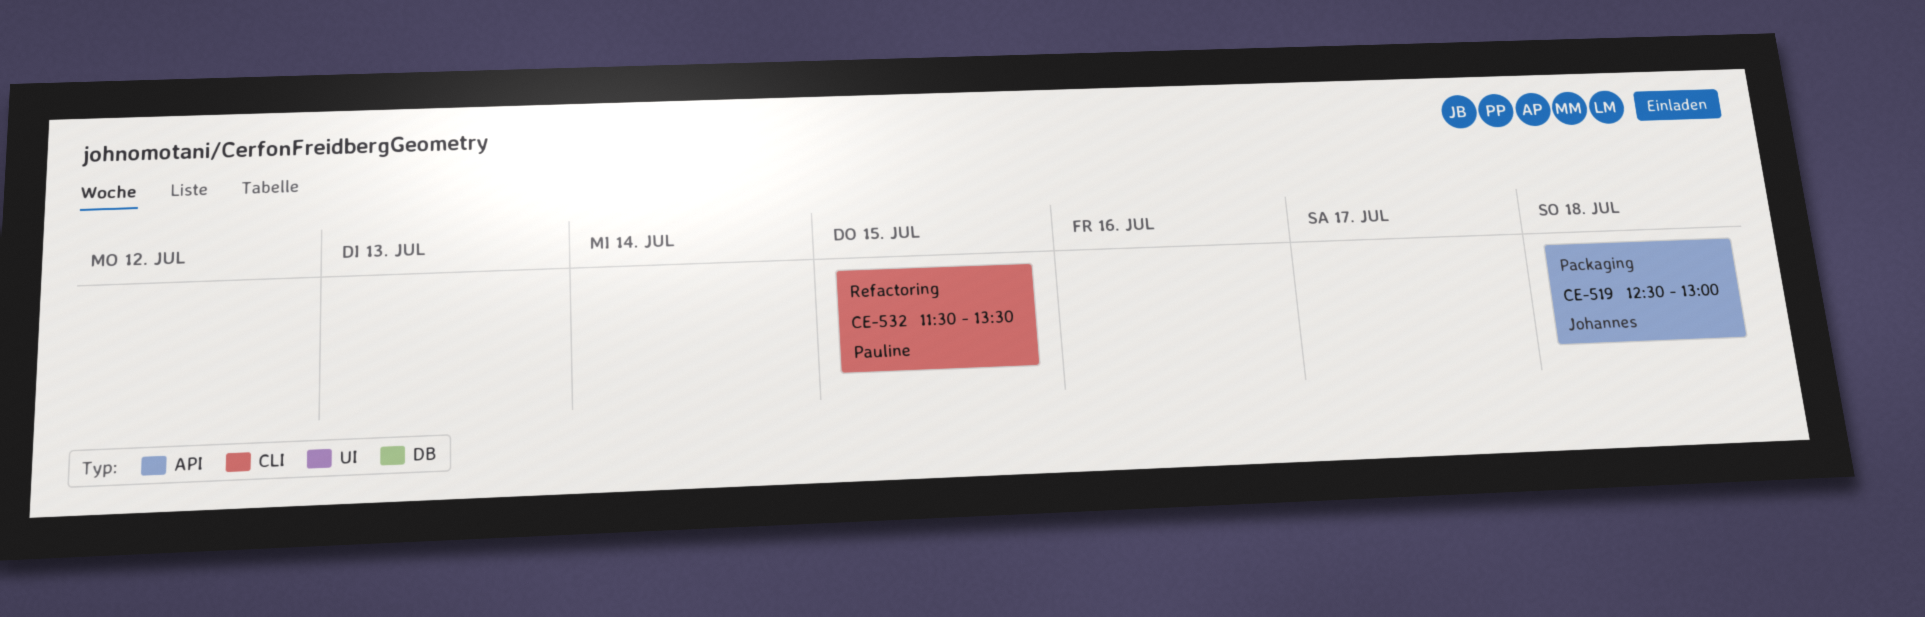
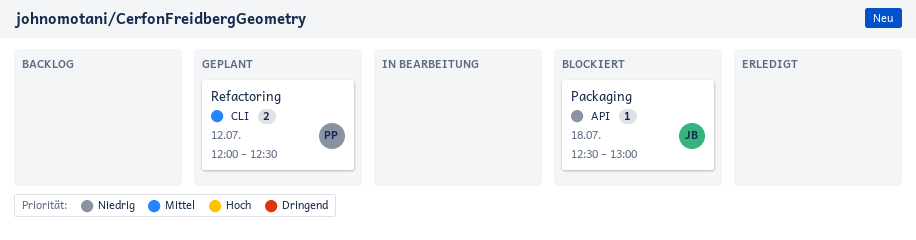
Refactoring, day: Jul 15 -> Jul 12
Refactoring, begins: 11:30 -> 12:00
Refactoring, ends: 13:30 -> 12:30

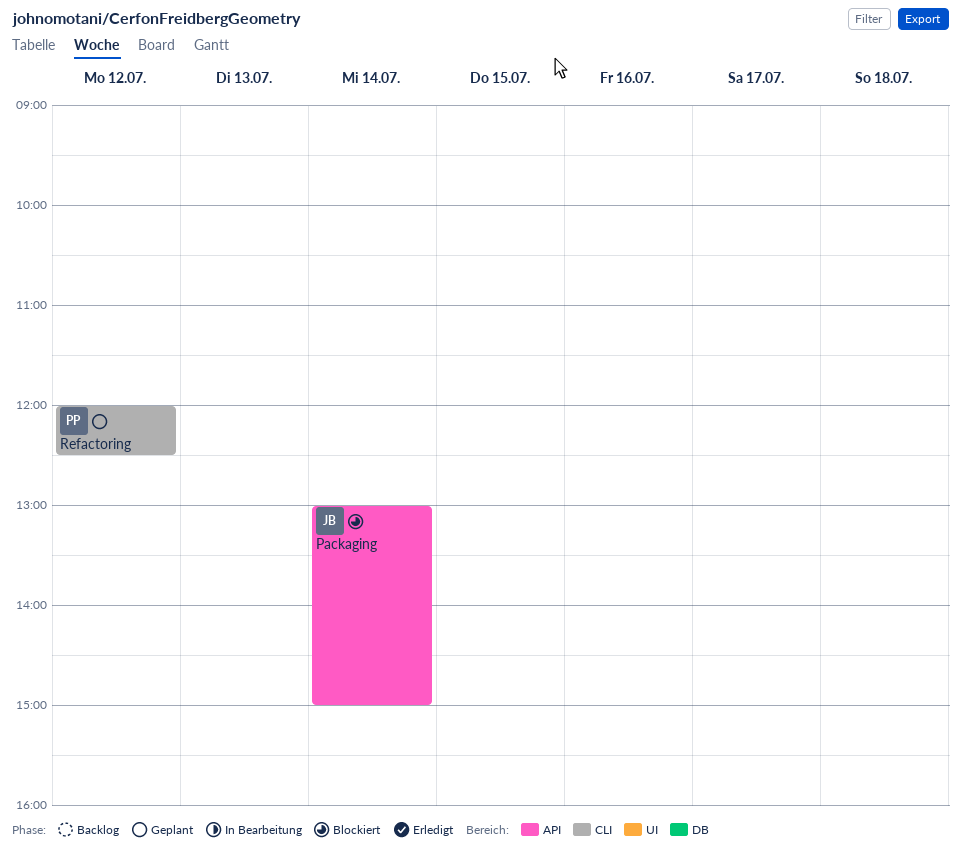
Packaging, day: Jul 18 -> Jul 14
Packaging, begins: 12:30 -> 13:00
Packaging, ends: 13:00 -> 15:00

